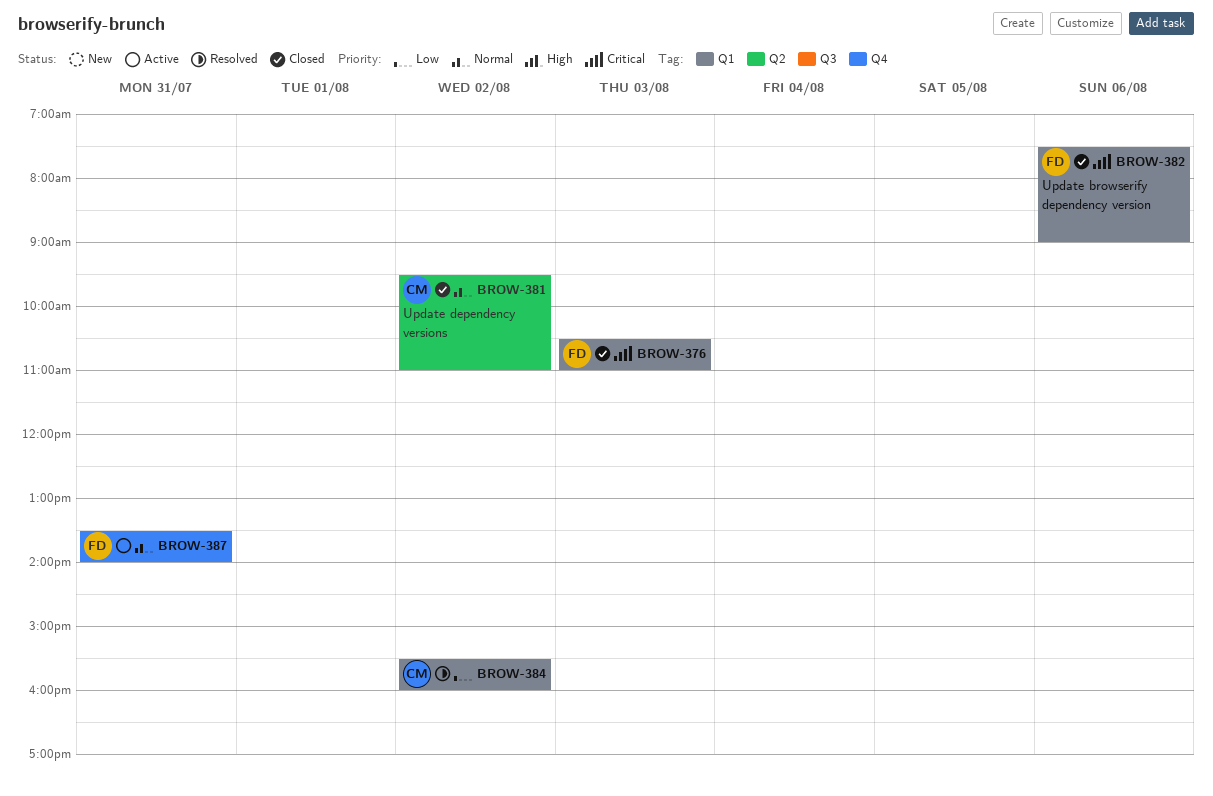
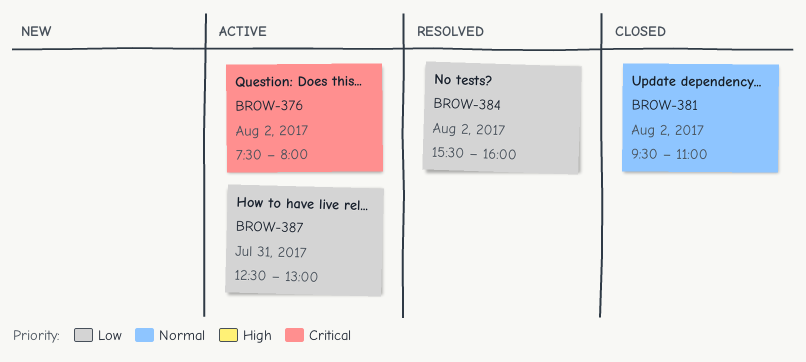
BROW-376, status: Closed -> Active
BROW-376, day: Aug 3 -> Aug 2
BROW-376, begins: 10:30 -> 07:30
BROW-376, ends: 11:00 -> 08:00
BROW-382: present -> none
BROW-387, priority: Normal -> Low
BROW-387, begins: 13:30 -> 12:30
BROW-387, ends: 14:00 -> 13:00

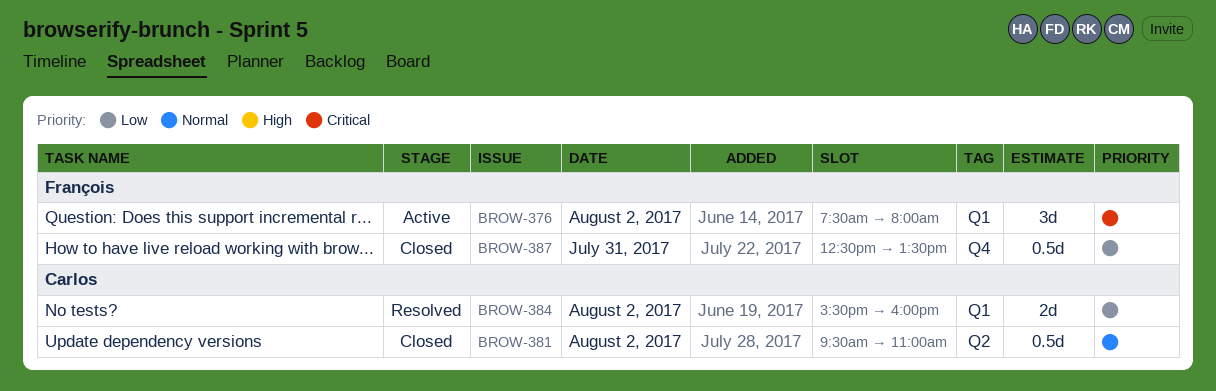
BROW-387, status: Active -> Closed
BROW-387, ends: 13:00 -> 13:30

